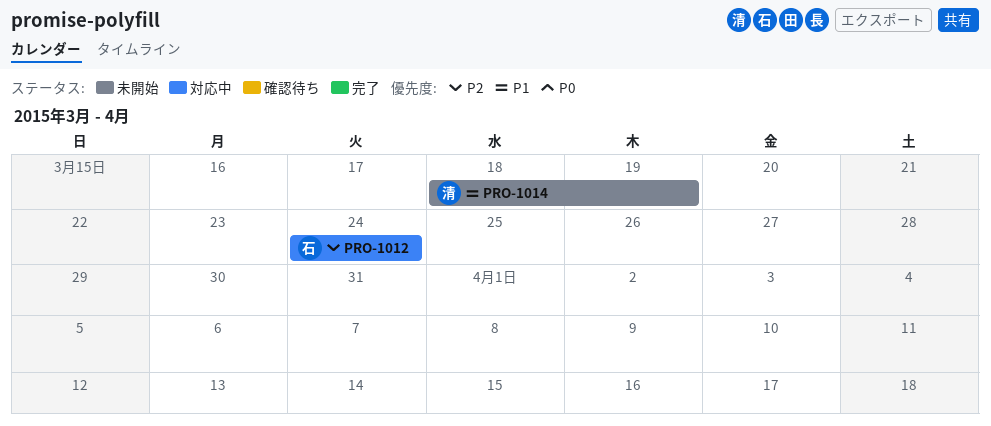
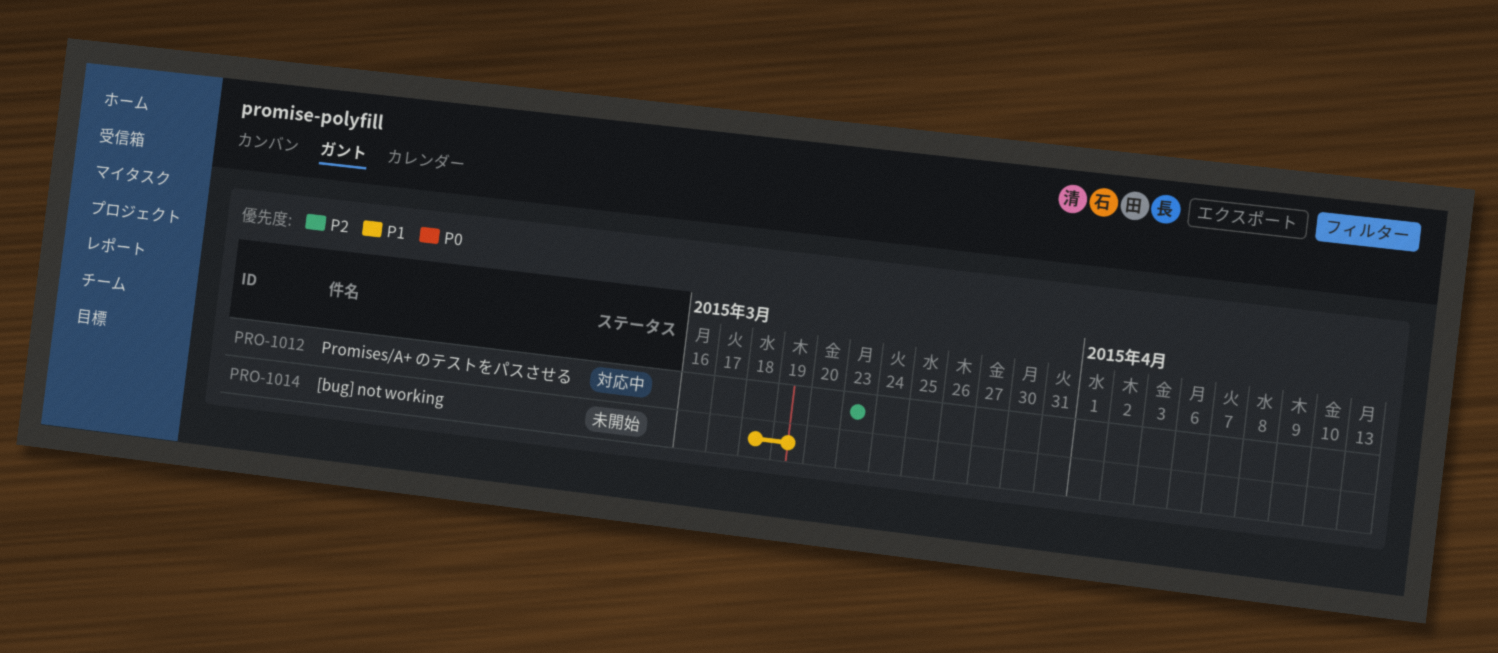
PRO-1012, start: Mar 24 -> Mar 23
PRO-1012, due: Mar 24 -> Mar 23

